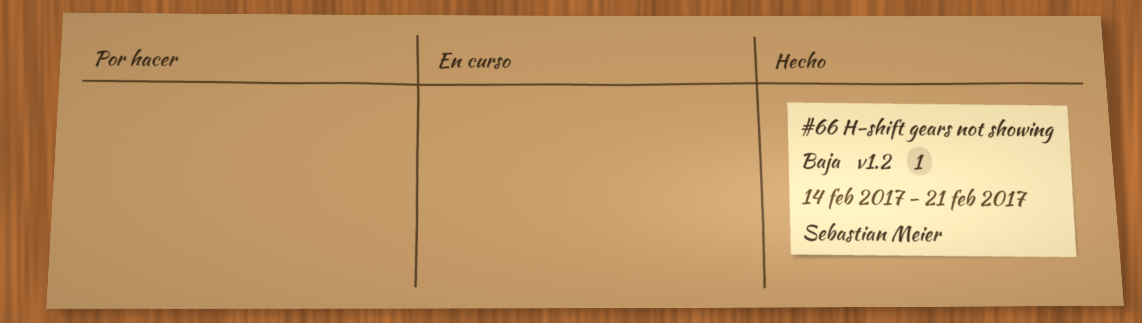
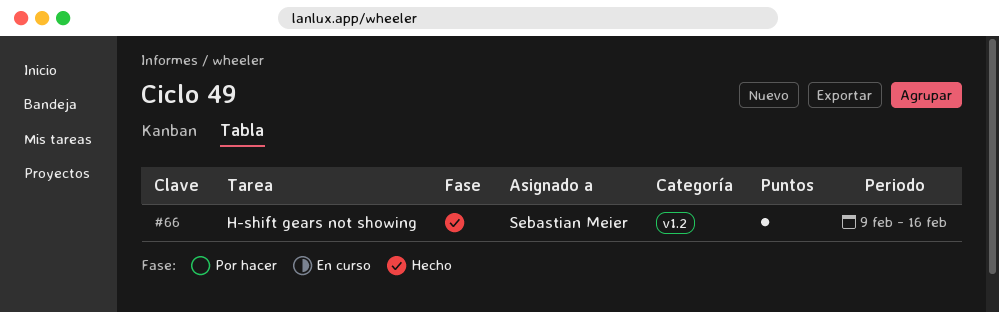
#66, start: Feb 14 -> Feb 9
#66, due: Feb 21 -> Feb 16

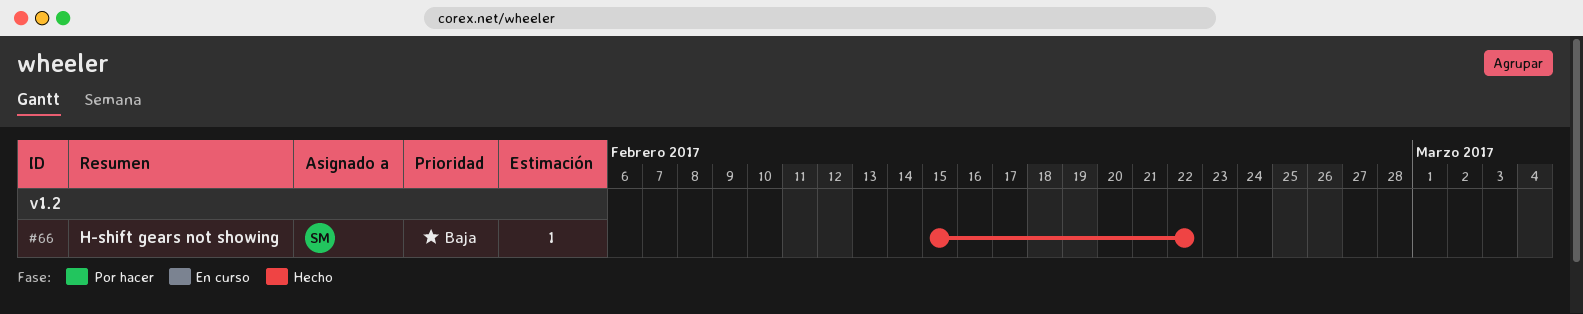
#66, start: Feb 9 -> Feb 15
#66, due: Feb 16 -> Feb 22

